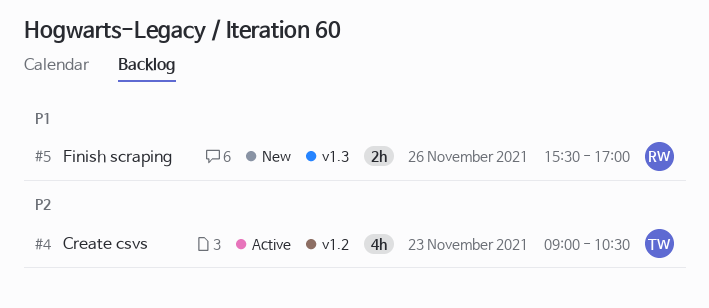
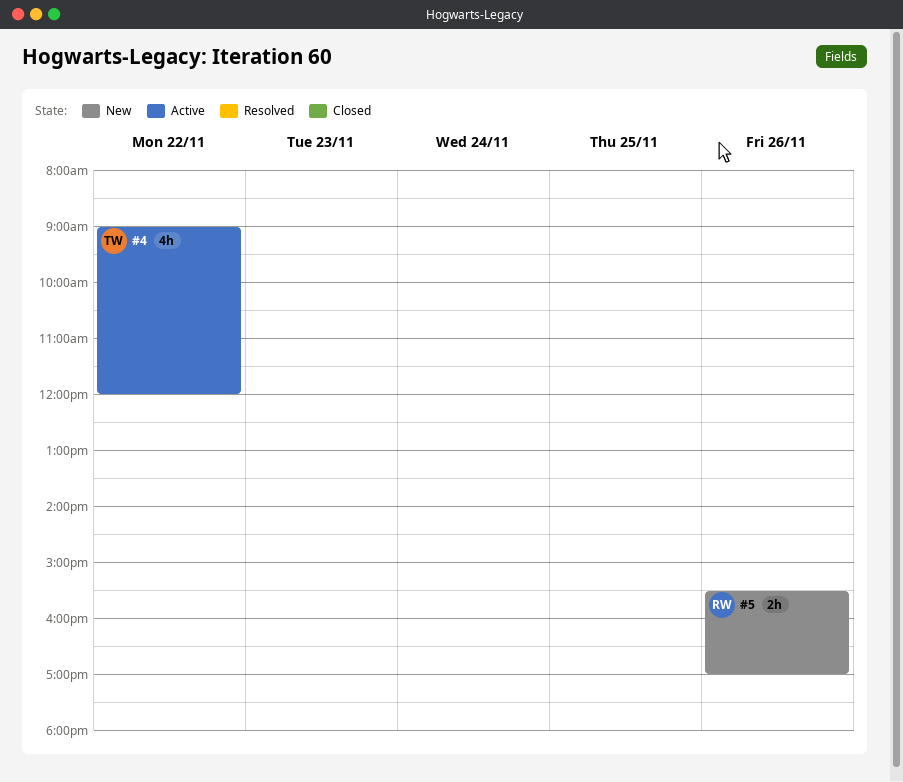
#4, day: Nov 23 -> Nov 22
#4, ends: 10:30 -> 12:00

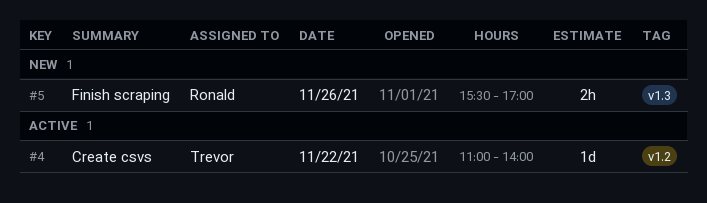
#4, estimate: 4h -> 1d
#4, begins: 09:00 -> 11:00
#4, ends: 12:00 -> 14:00

